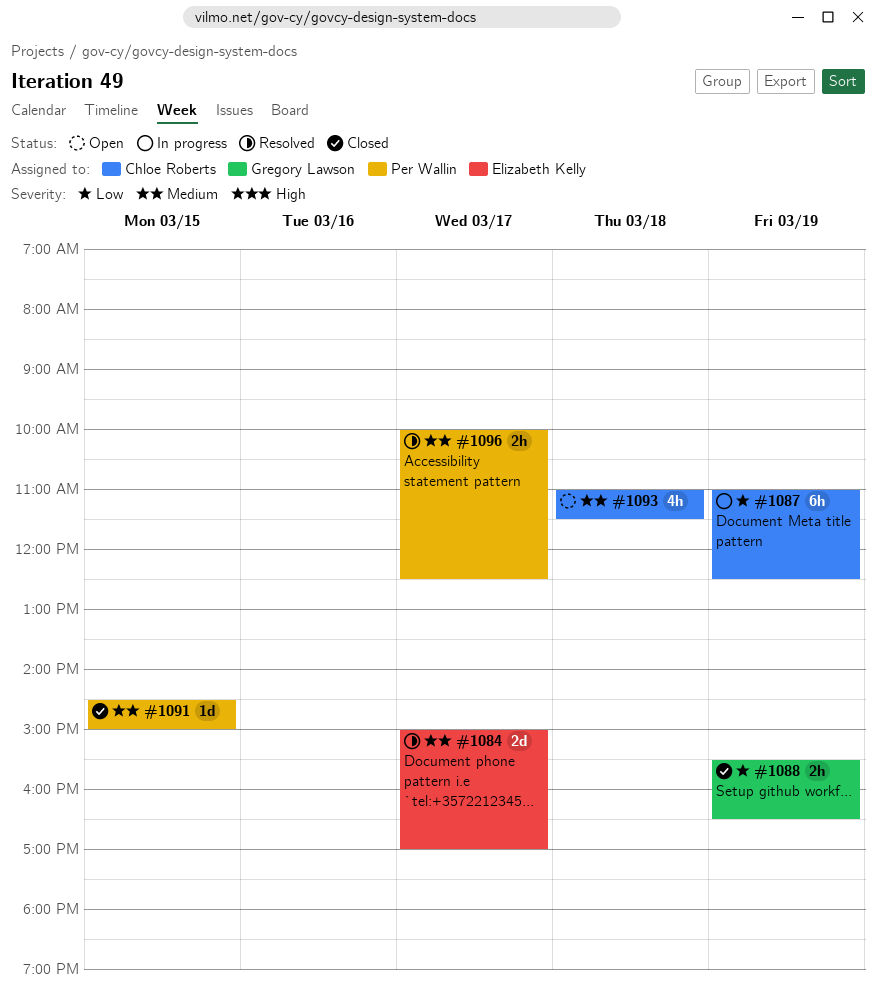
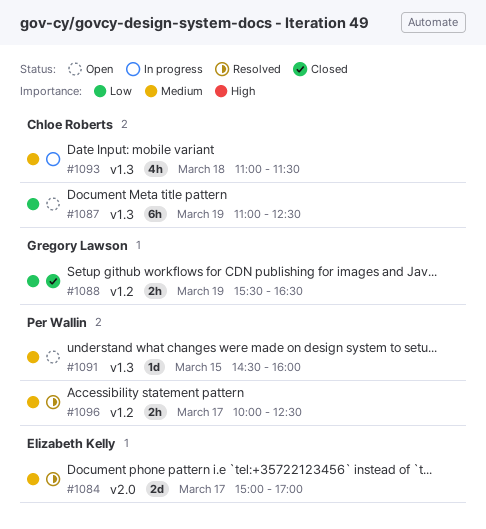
#1087, status: In progress -> Open
#1091, status: Closed -> Open
#1091, ends: 15:00 -> 16:00
#1093, status: Open -> In progress

